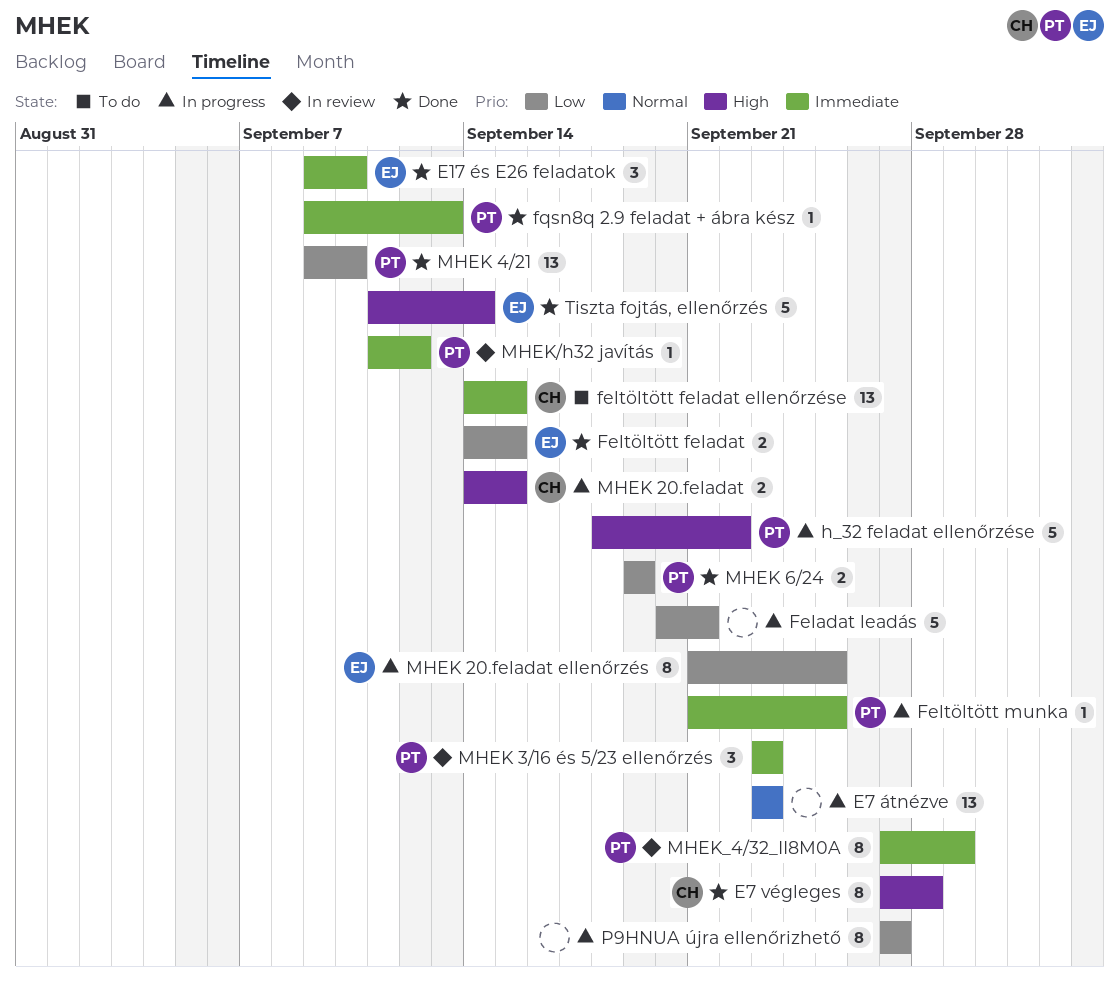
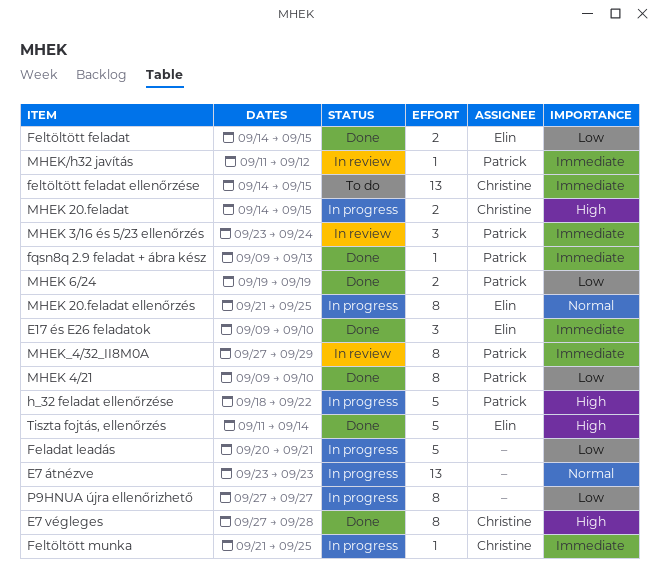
Feltöltött munka, owner: Patrick -> Christine
MHEK 20.feladat ellenőrzés, priority: Low -> Normal
MHEK 3/16 és 5/23 ellenőrzés, due: Sep 23 -> Sep 24
MHEK 4/21, estimate: 13 -> 8

